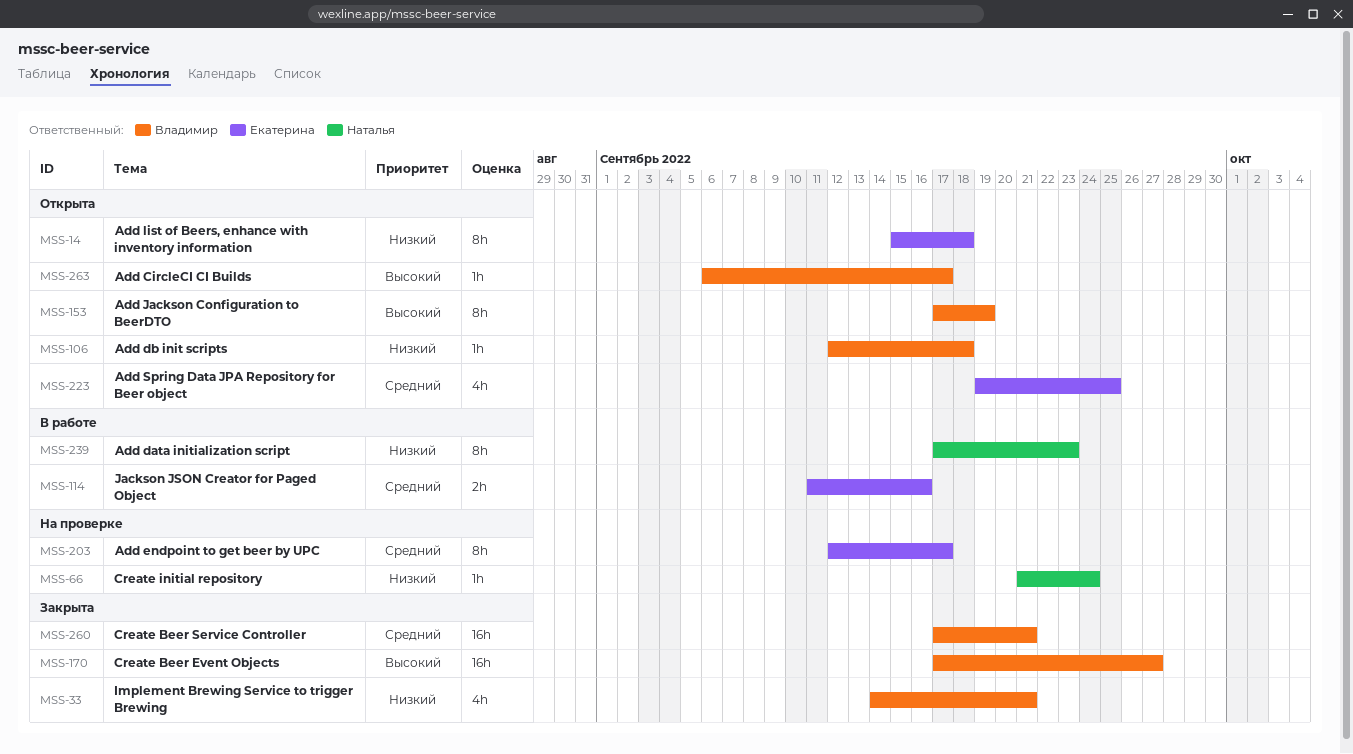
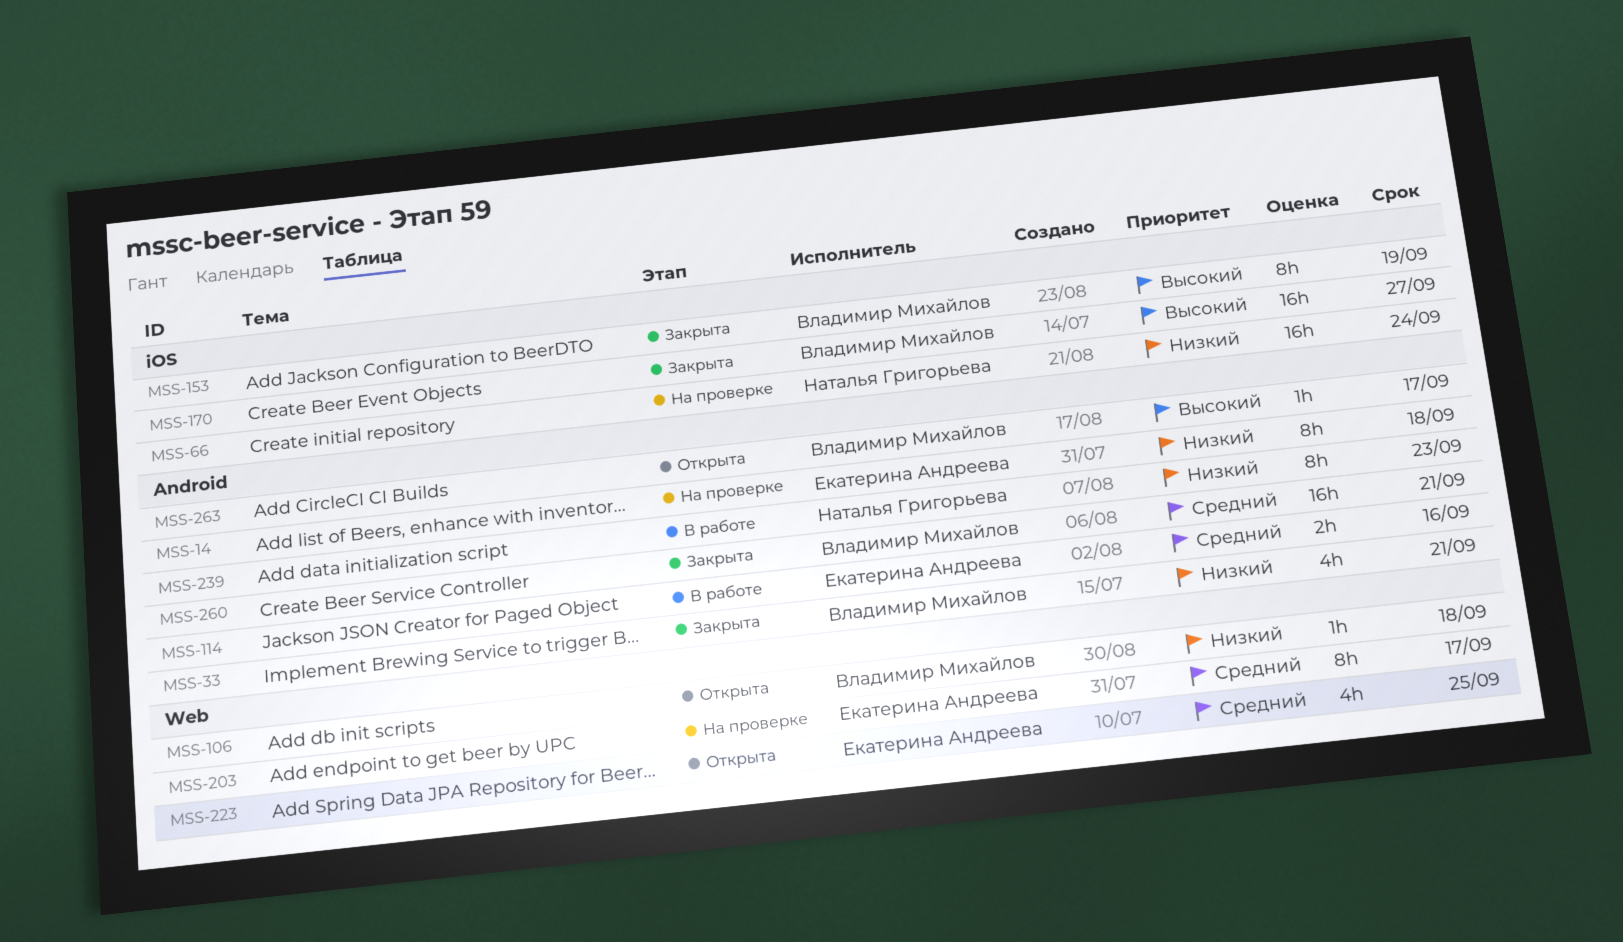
MSS-14, status: Открыта -> На проверке
MSS-66, estimate: 1h -> 16h
MSS-153, status: Открыта -> Закрыта

